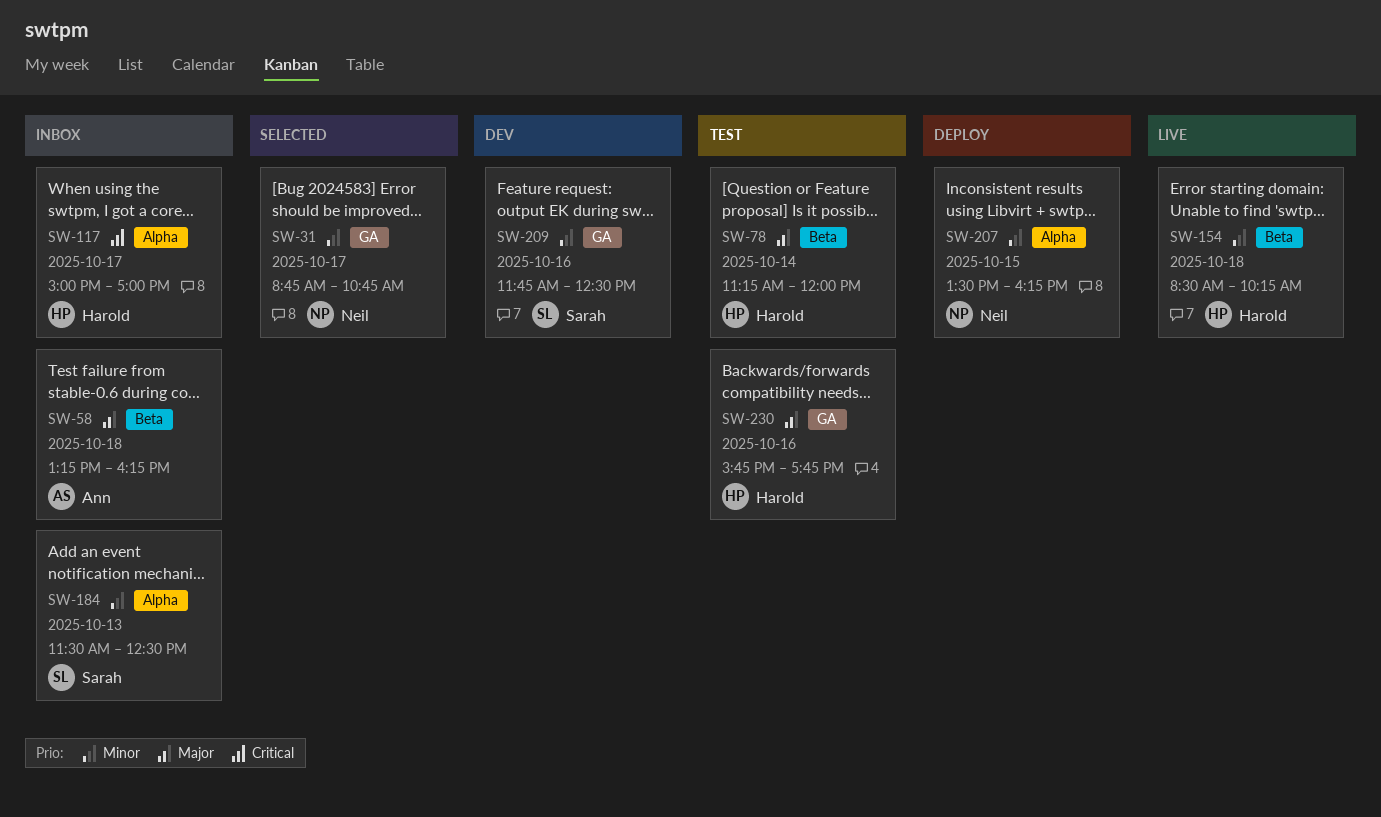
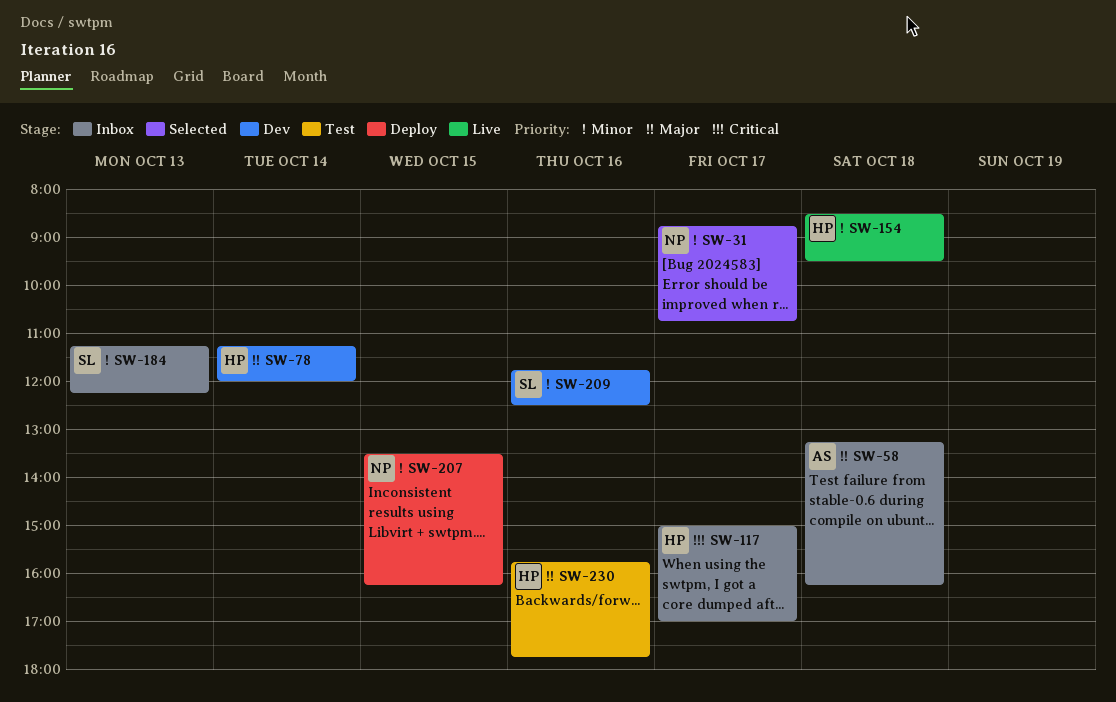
SW-78, status: Test -> Dev
SW-154, ends: 10:15 -> 09:30
SW-184, begins: 11:30 -> 11:15
SW-184, ends: 12:30 -> 12:15

